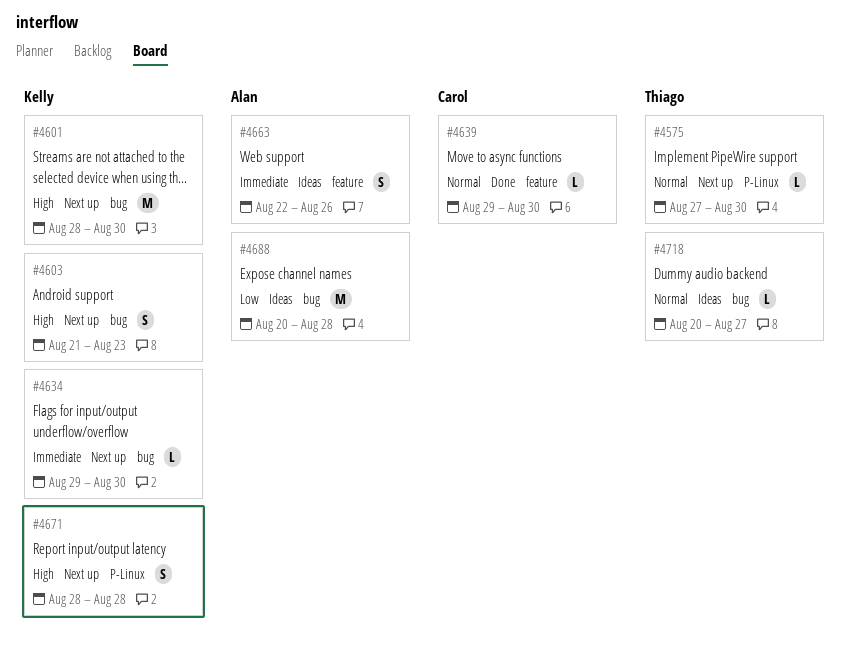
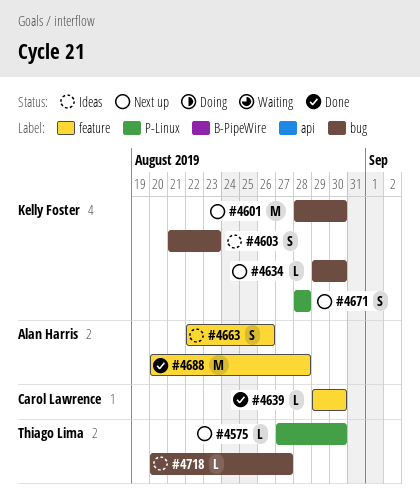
#4603, status: Next up -> Ideas
#4688, status: Ideas -> Done
#4688, label: bug -> feature

